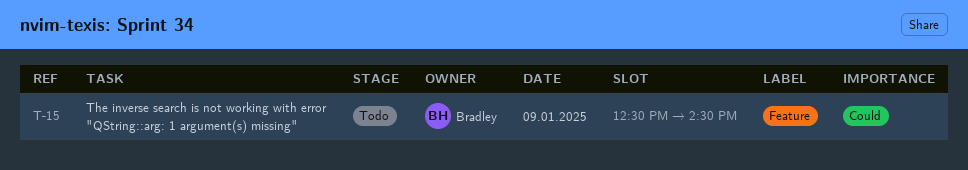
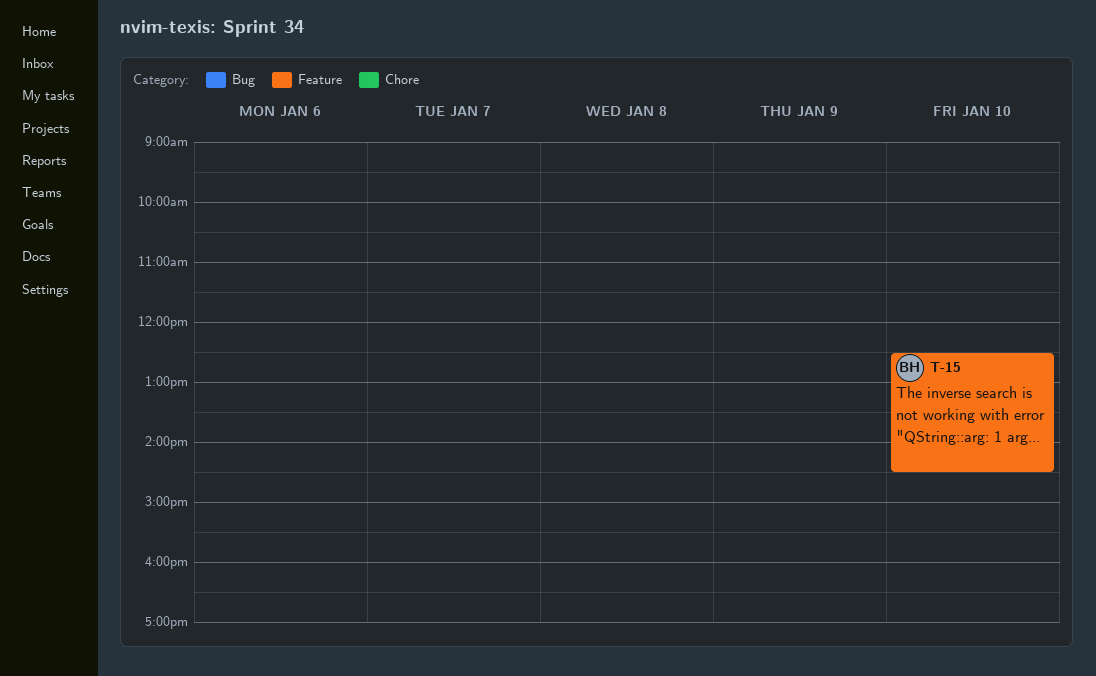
T-15, day: Jan 9 -> Jan 10

